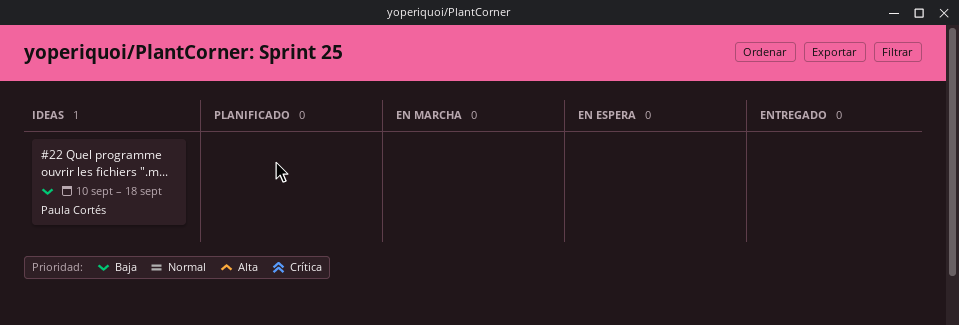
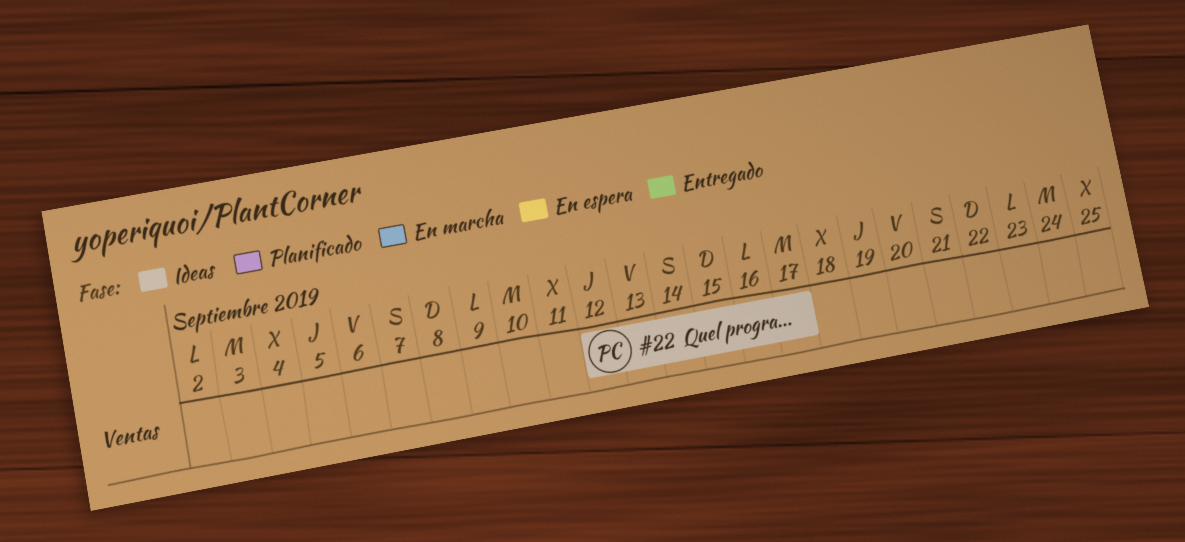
#22, start: Sep 10 -> Sep 12
#22, due: Sep 18 -> Sep 17

